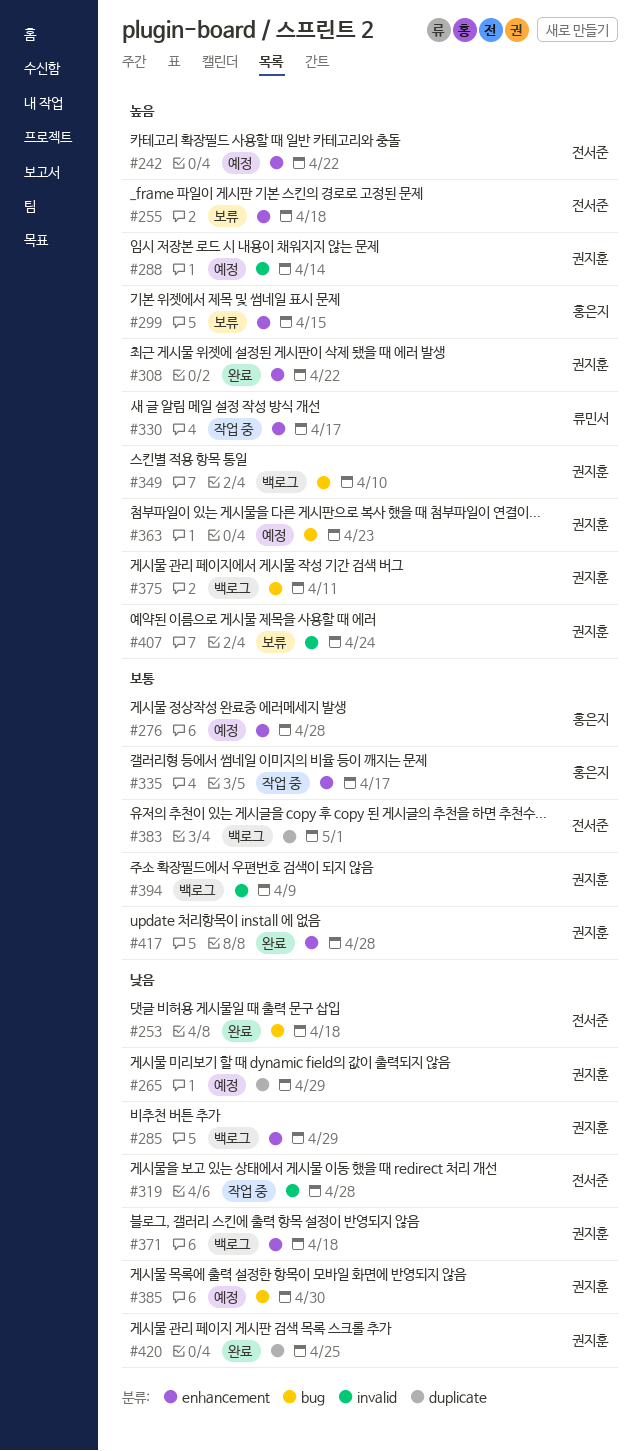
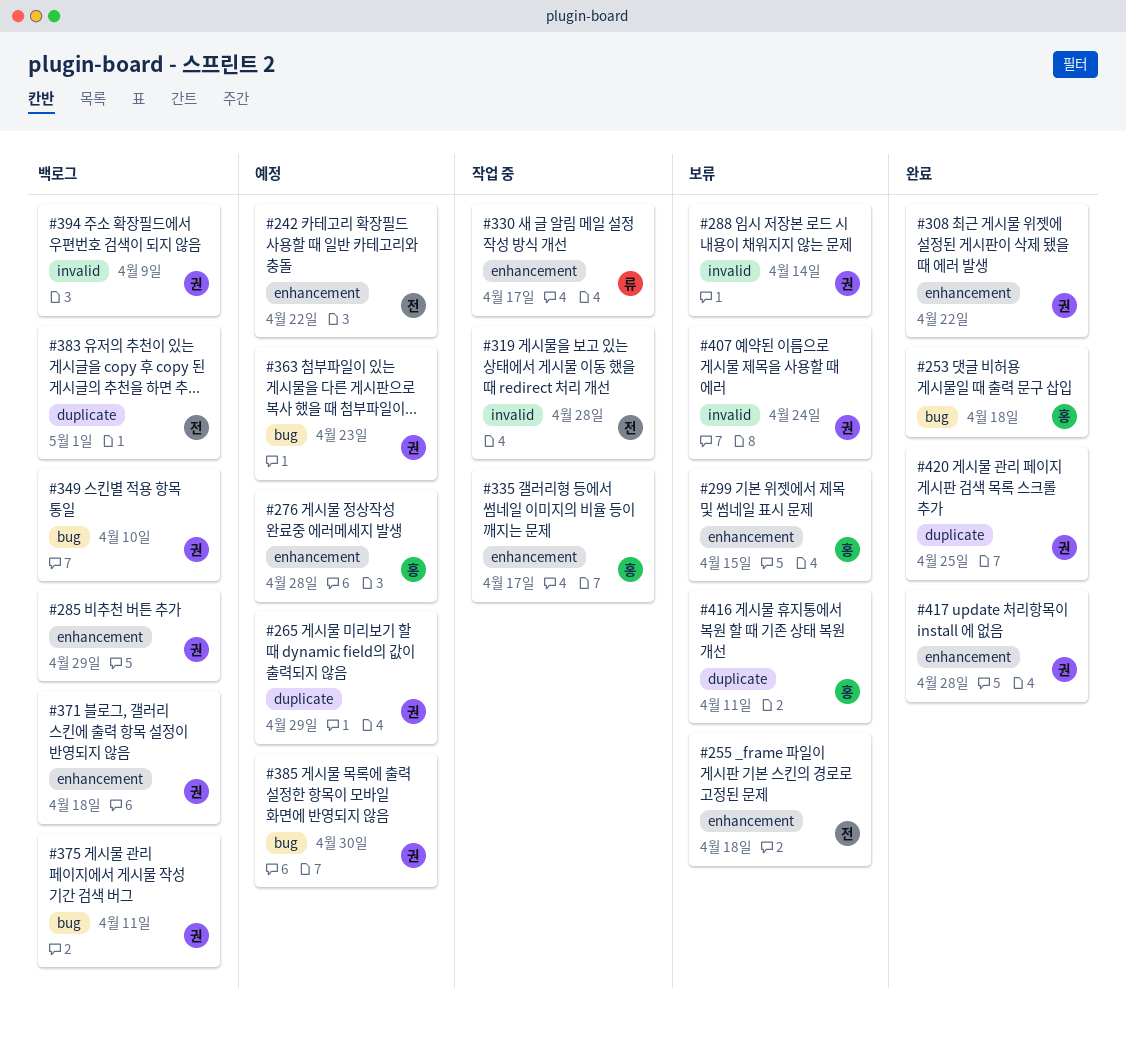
#253, owner: 전서준 -> 홍은지
#288, status: 예정 -> 보류
#416: none -> present

